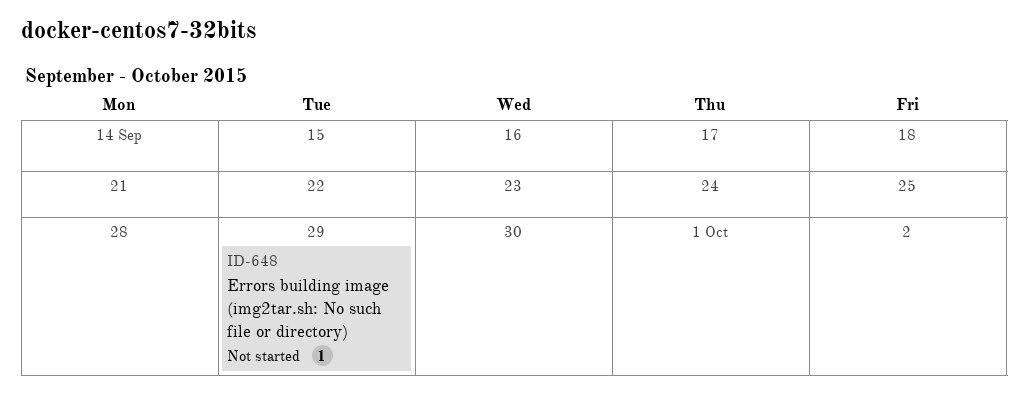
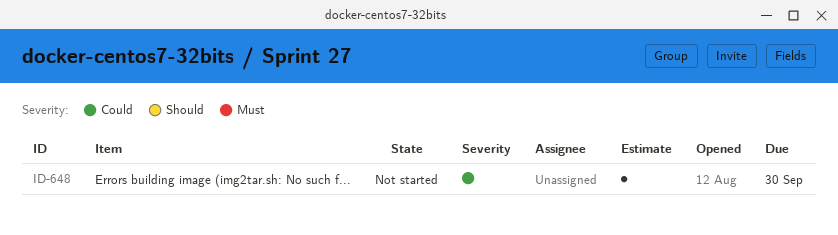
ID-648, due: Sep 29 -> Sep 30

